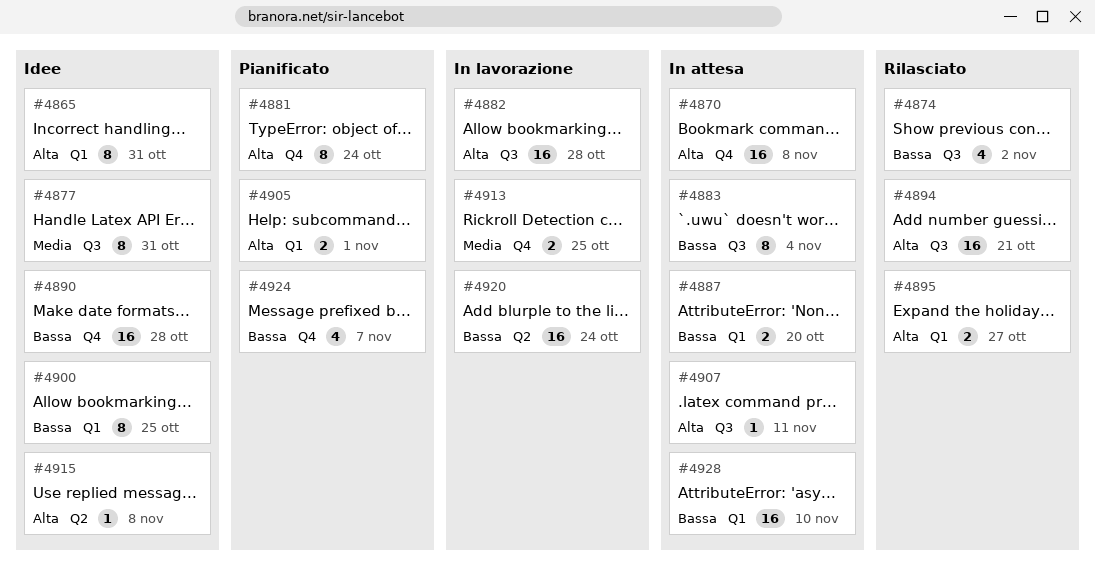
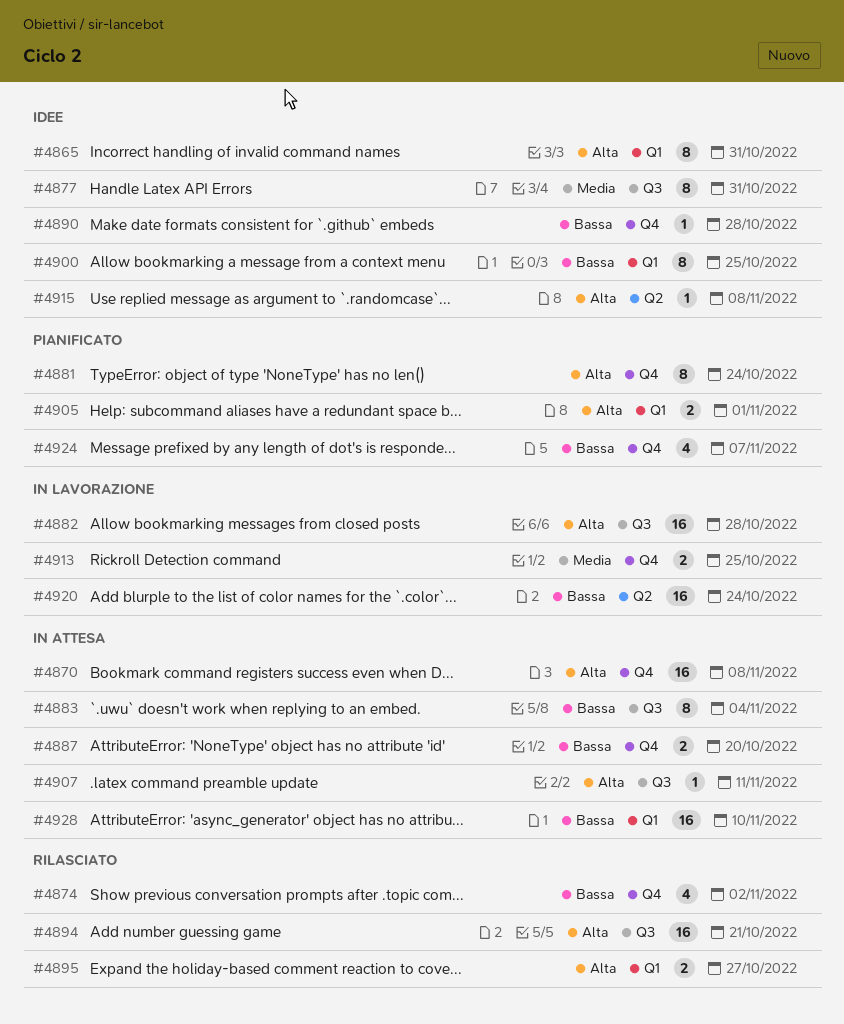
#4874, label: Q3 -> Q4
#4887, label: Q1 -> Q4
#4890, estimate: 16 -> 1

